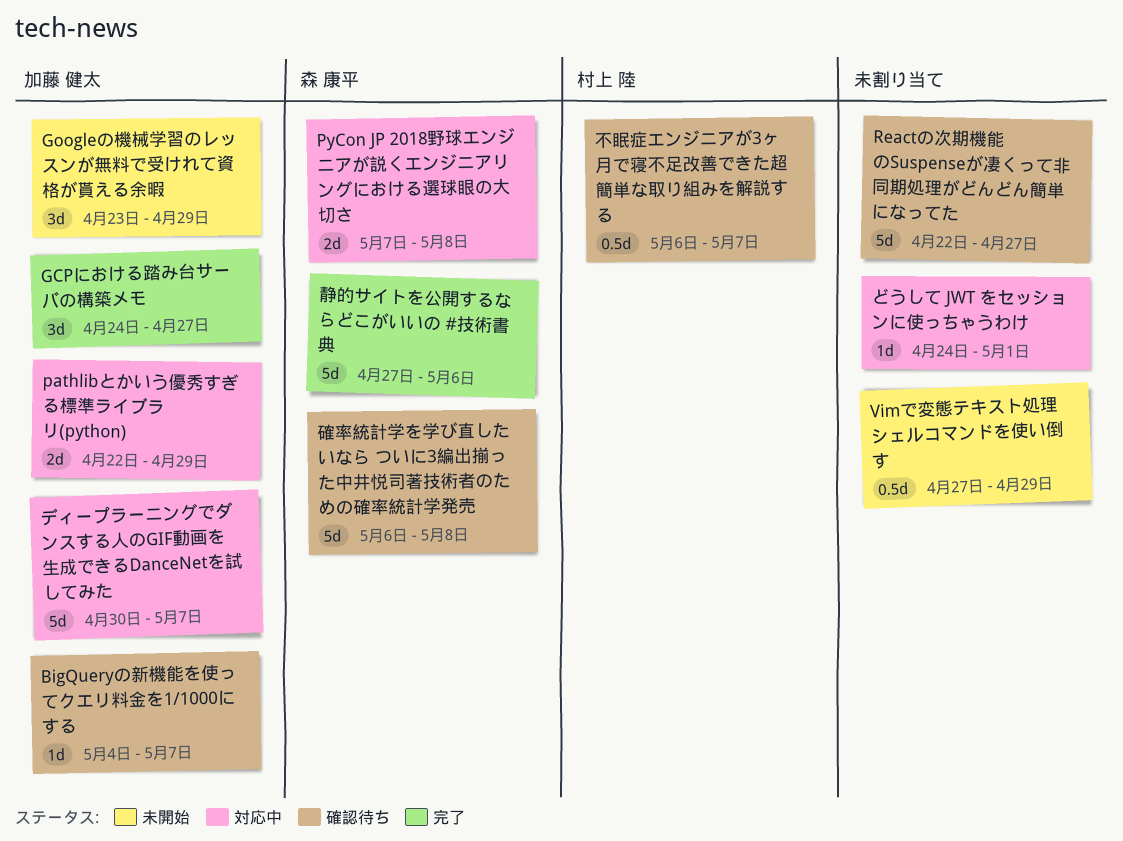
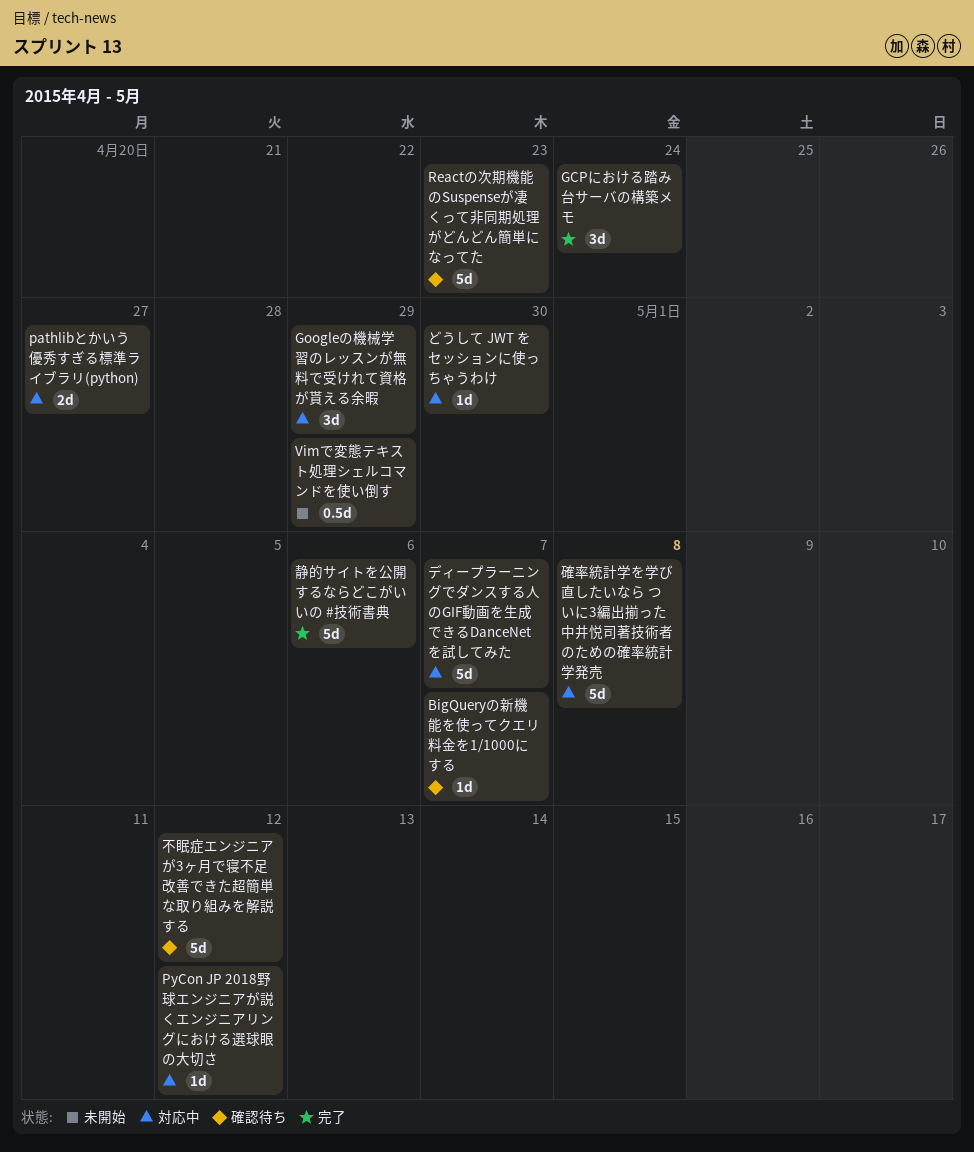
GCPにおける踏み台サーバの構築メモ, due: Apr 27 -> Apr 24
Googleの機械学習のレッスンが無料で受けれて資格が貰える余暇, status: 未開始 -> 対応中
pathlibとかいう優秀すぎる標準ライブラリ(python), due: Apr 29 -> Apr 27
PyCon JP 2018野球エンジニアが説くエンジニアリングにおける選球眼の大切さ, estimate: 2d -> 1d
PyCon JP 2018野球エンジニアが説くエンジニアリングにおける選球眼の大切さ, due: May 8 -> May 12
Reactの次期機能のSuspenseが凄くって非同期処理がどんどん簡単になってた, due: Apr 27 -> Apr 23
どうして JWT をセッションに使っちゃうわけ, due: May 1 -> Apr 30
不眠症エンジニアが3ヶ月で寝不足改善できた超簡単な取り組みを解説する, estimate: 0.5d -> 5d
不眠症エンジニアが3ヶ月で寝不足改善できた超簡単な取り組みを解説する, due: May 7 -> May 12
確率統計学を学び直したいなら ついに3編出揃った中井悦司著技術者のための確率統計学発売, status: 確認待ち -> 対応中

